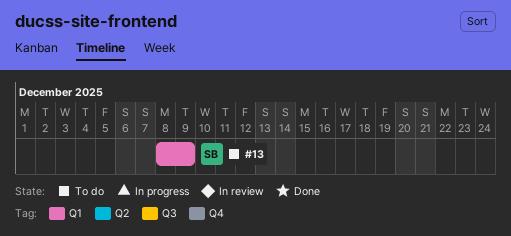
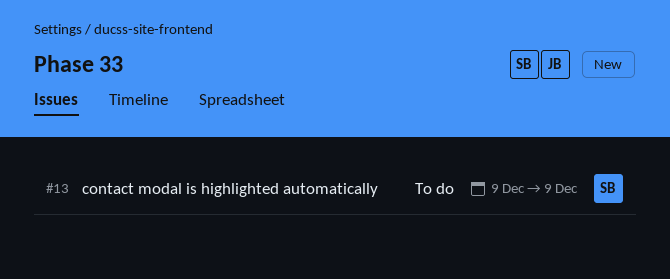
#13, start: Dec 8 -> Dec 9

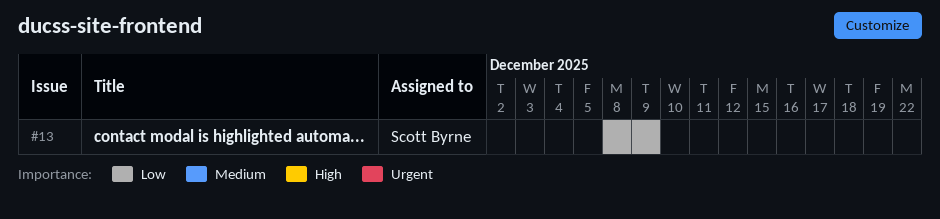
#13, start: Dec 9 -> Dec 8

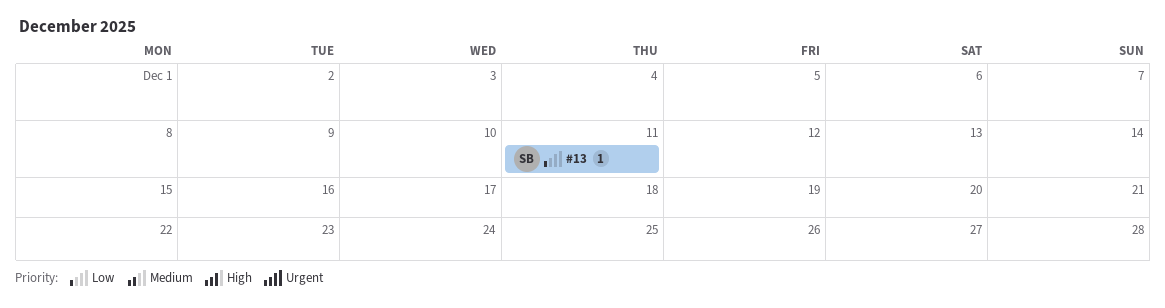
#13, start: Dec 8 -> Dec 11
#13, due: Dec 9 -> Dec 11

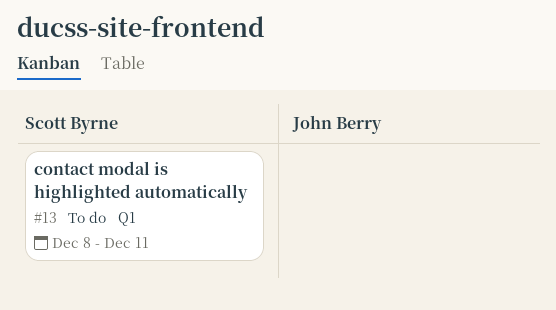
#13, start: Dec 11 -> Dec 8

